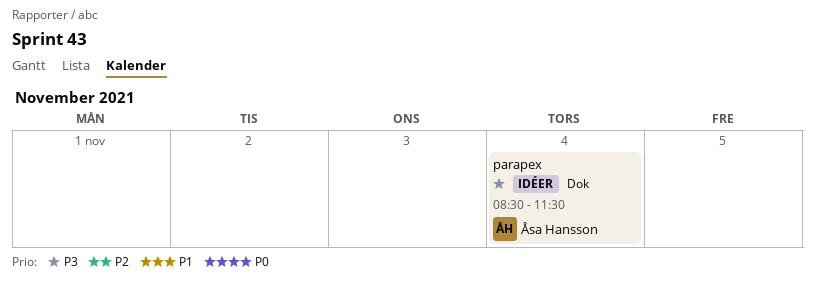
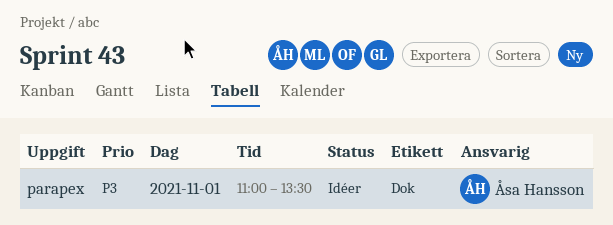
parapex, day: Nov 4 -> Nov 1
parapex, begins: 08:30 -> 11:00
parapex, ends: 11:30 -> 13:30

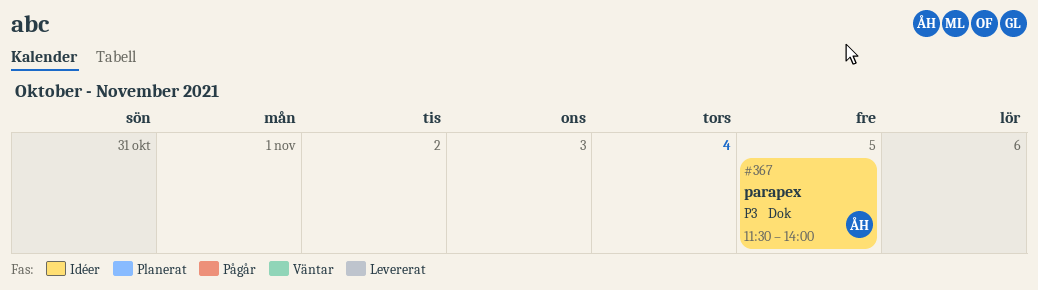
parapex, day: Nov 1 -> Nov 5
parapex, begins: 11:00 -> 11:30
parapex, ends: 13:30 -> 14:00

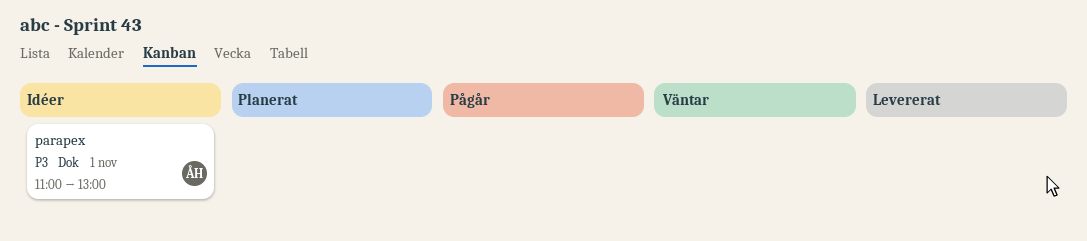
parapex, day: Nov 5 -> Nov 1
parapex, begins: 11:30 -> 11:00
parapex, ends: 14:00 -> 13:00

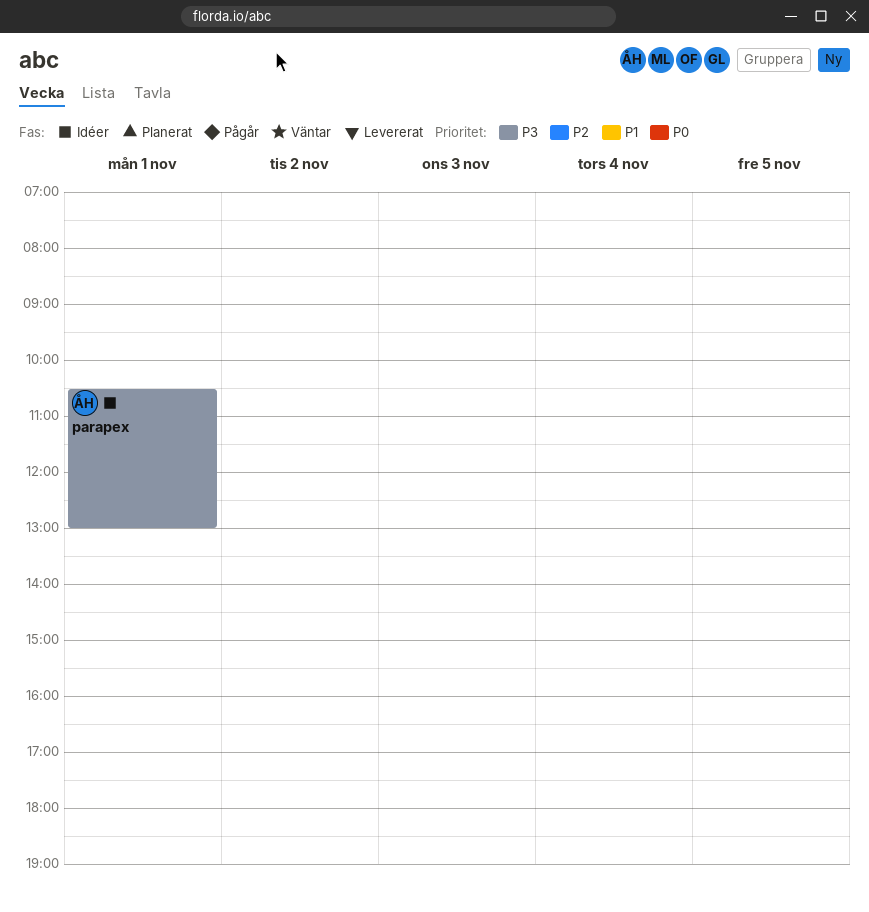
parapex, begins: 11:00 -> 10:30

